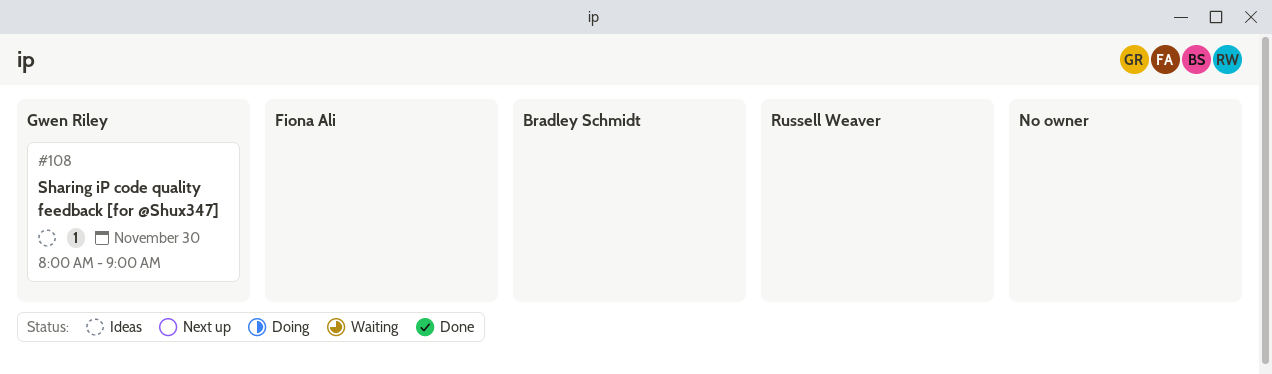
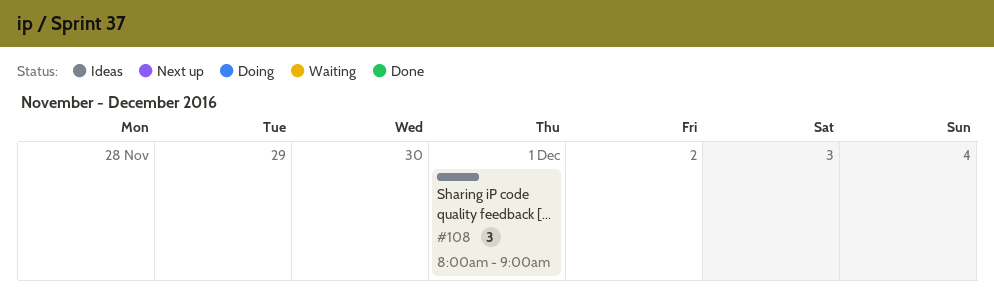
#108, estimate: 1 -> 3
#108, day: Nov 30 -> Dec 1

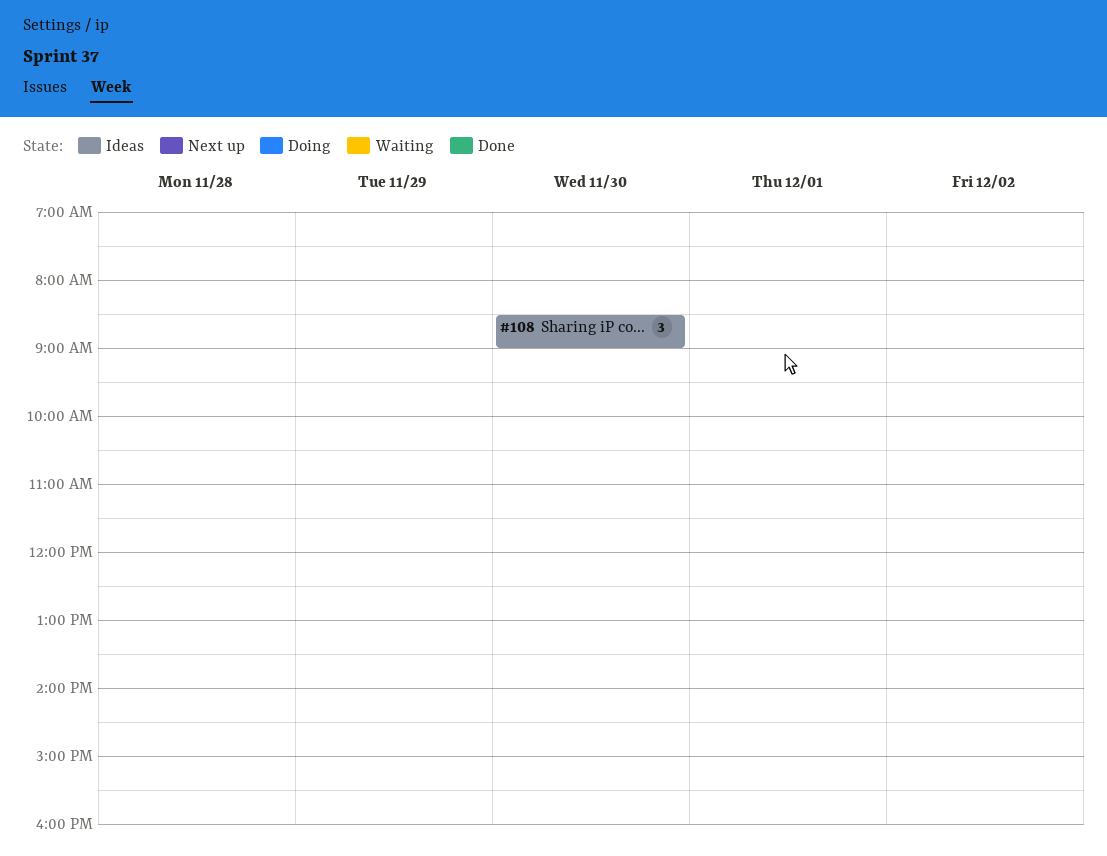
#108, day: Dec 1 -> Nov 30
#108, begins: 08:00 -> 08:30

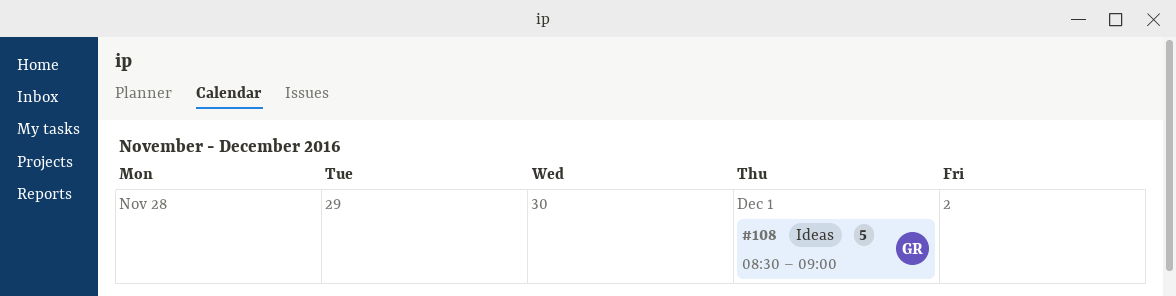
#108, estimate: 3 -> 5
#108, day: Nov 30 -> Dec 1

